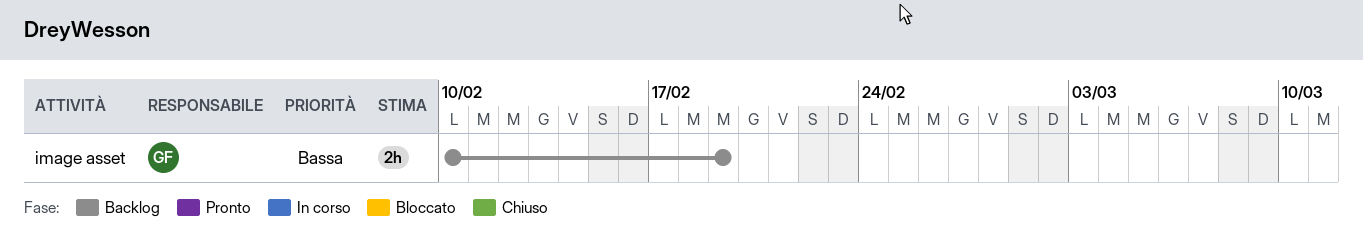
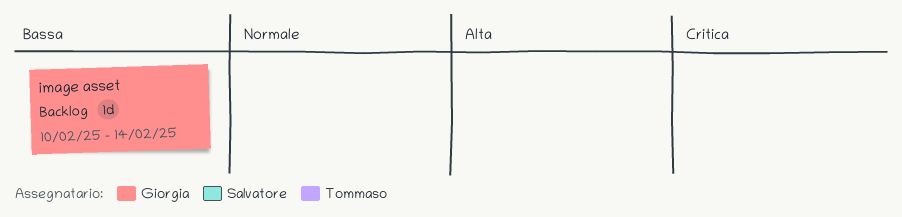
image asset, estimate: 2h -> 1d
image asset, due: Feb 19 -> Feb 14

